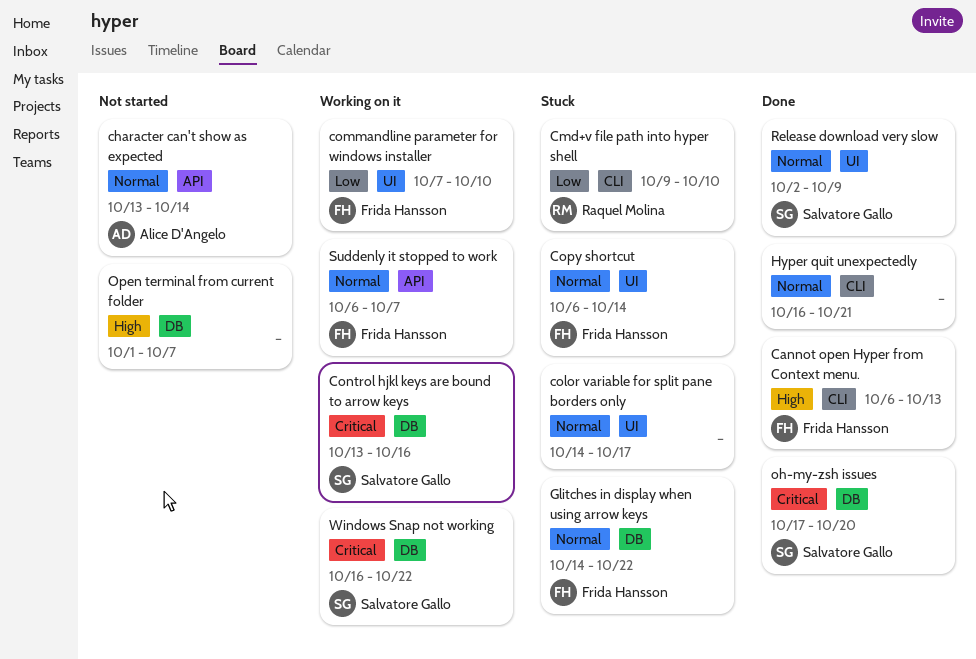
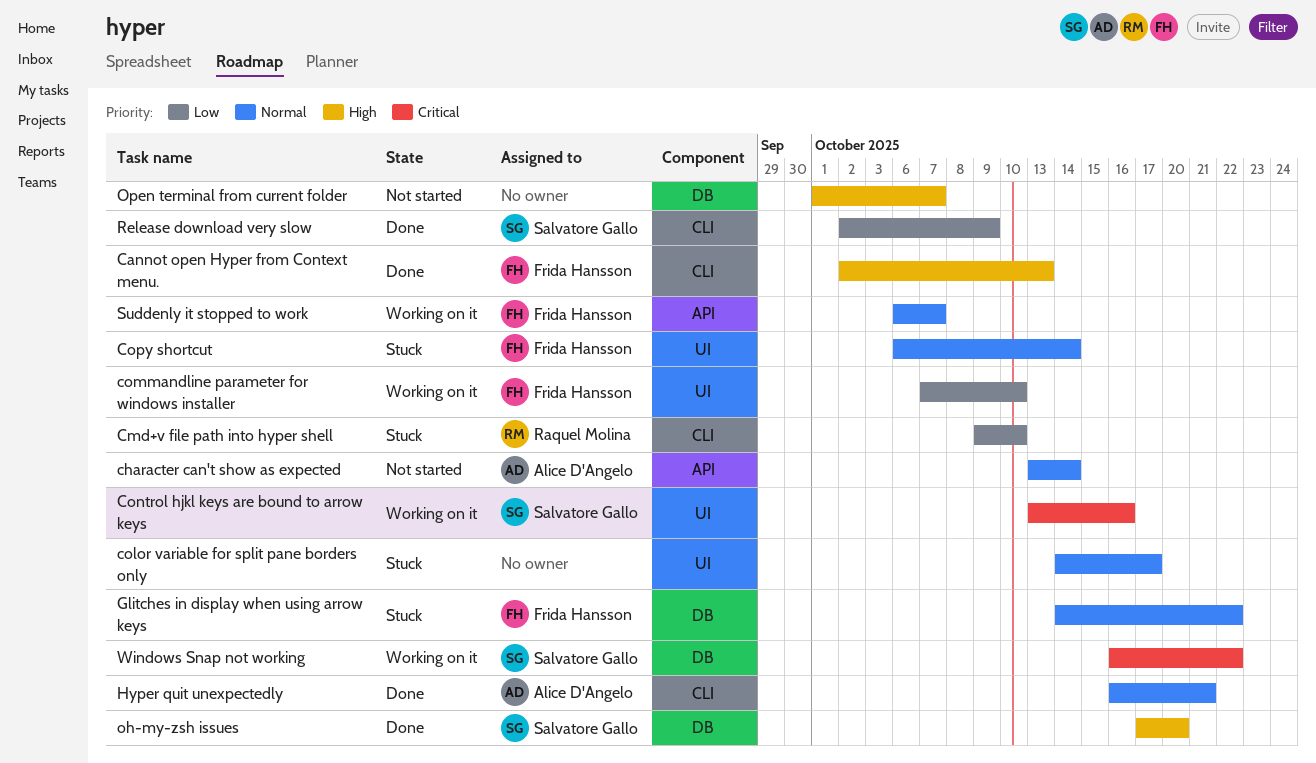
Cannot open Hyper from Context menu., start: Oct 6 -> Oct 2
Control hjkl keys are bound to arrow keys, label: DB -> UI
Hyper quit unexpectedly, owner: none -> Alice D'Angelo
oh-my-zsh issues, priority: Critical -> High
Release download very slow, priority: Normal -> Low
Release download very slow, label: UI -> CLI

